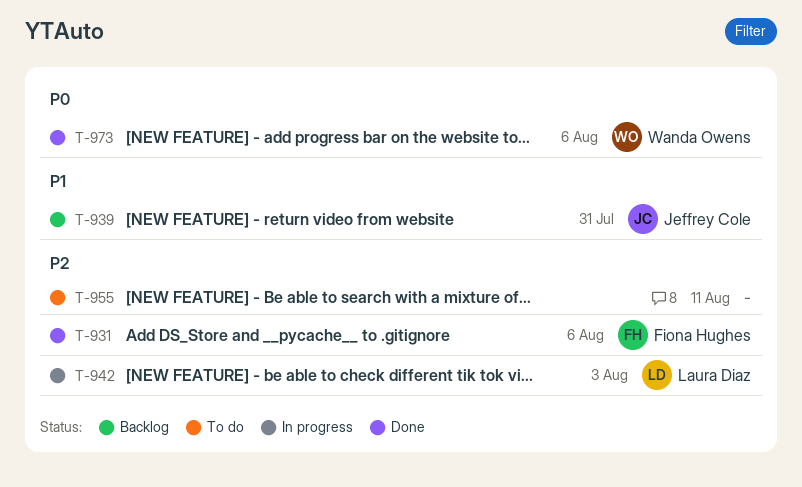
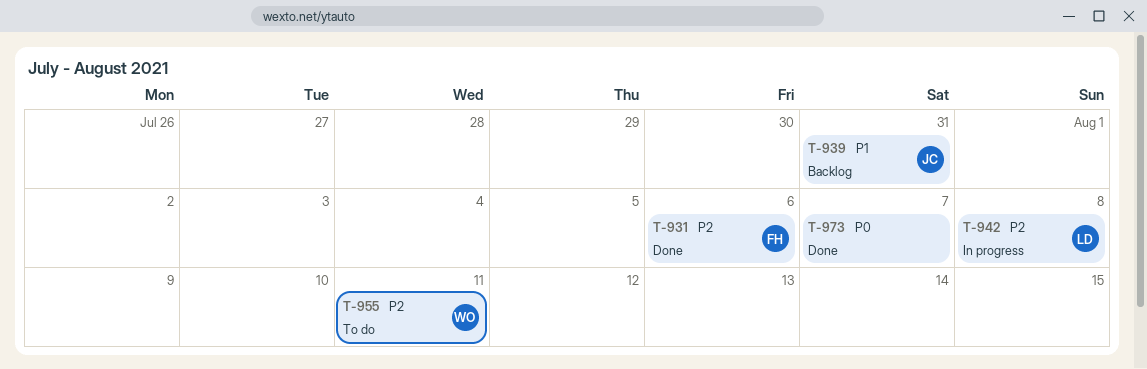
T-942, due: Aug 3 -> Aug 8
T-955, owner: none -> Wanda Owens
T-973, owner: Wanda Owens -> none
T-973, due: Aug 6 -> Aug 7

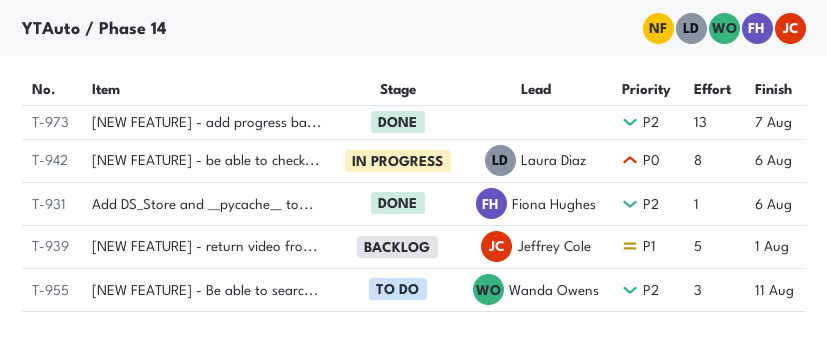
T-939, due: Jul 31 -> Aug 1
T-942, priority: P2 -> P0
T-942, due: Aug 8 -> Aug 6
T-973, priority: P0 -> P2

